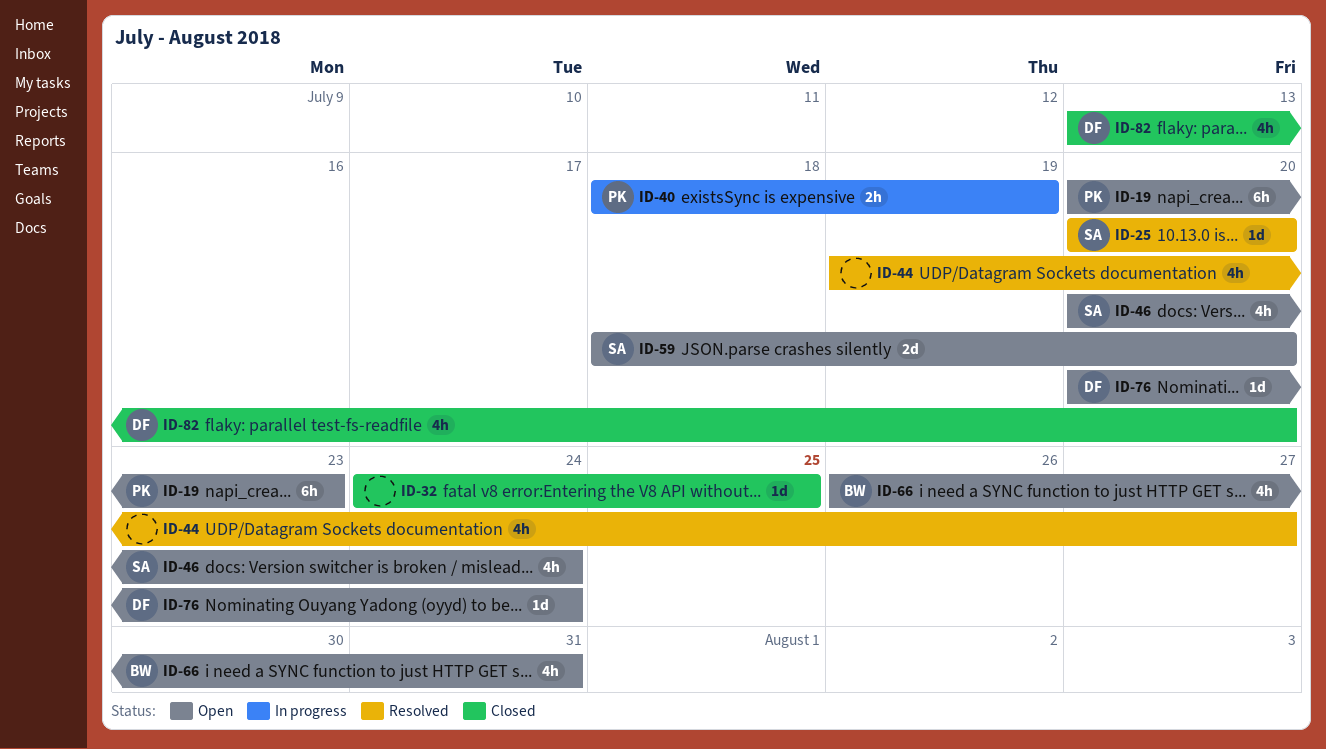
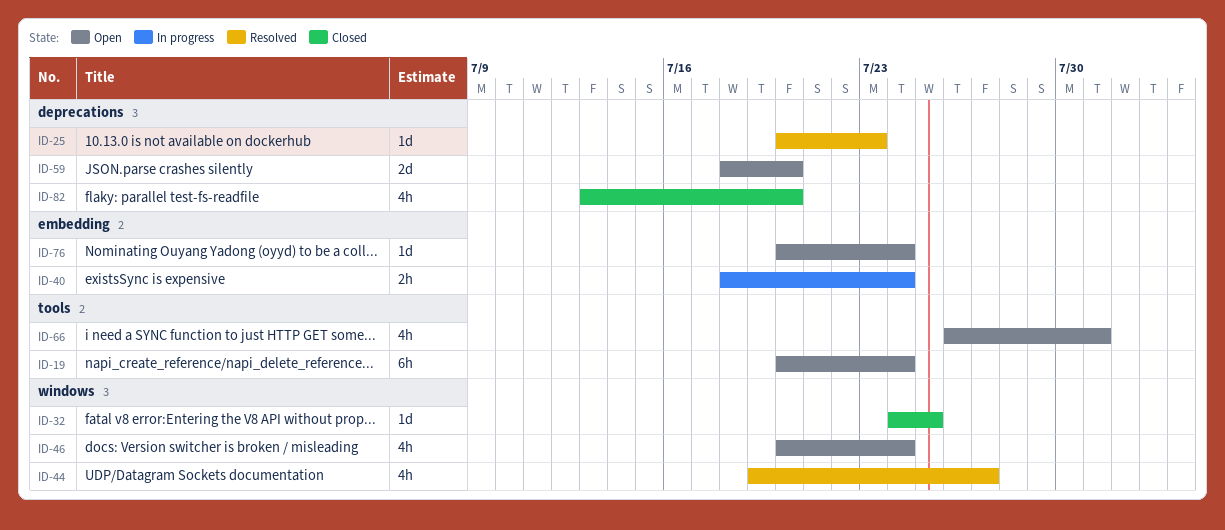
ID-19, due: Jul 23 -> Jul 24
ID-25, due: Jul 20 -> Jul 23
ID-40, due: Jul 19 -> Jul 24

